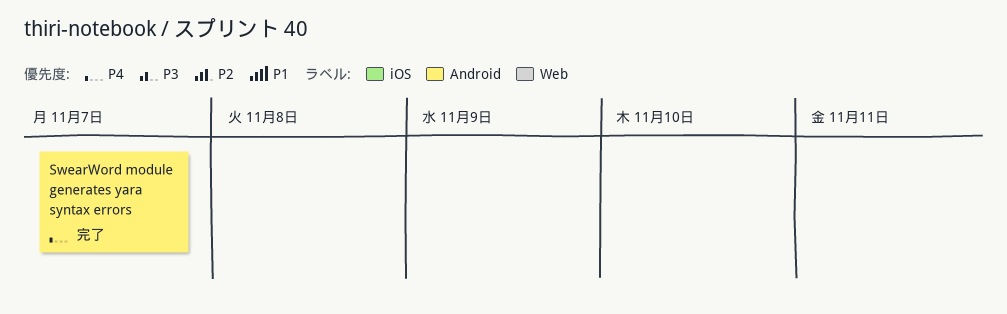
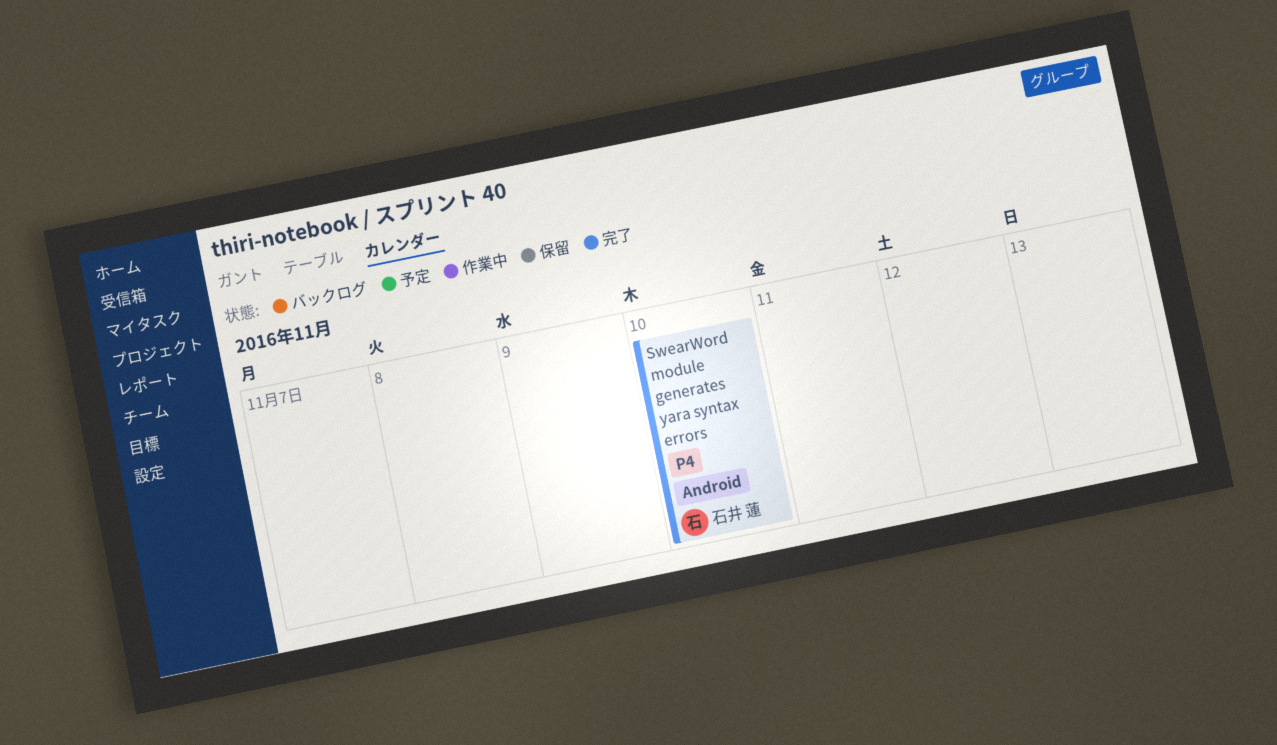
SwearWord module generates yara syntax errors, due: Nov 7 -> Nov 10

